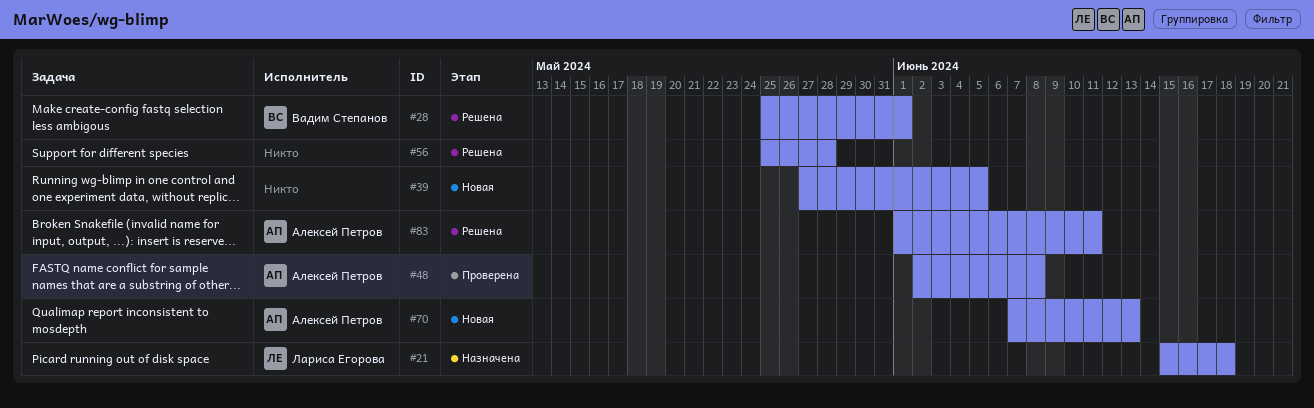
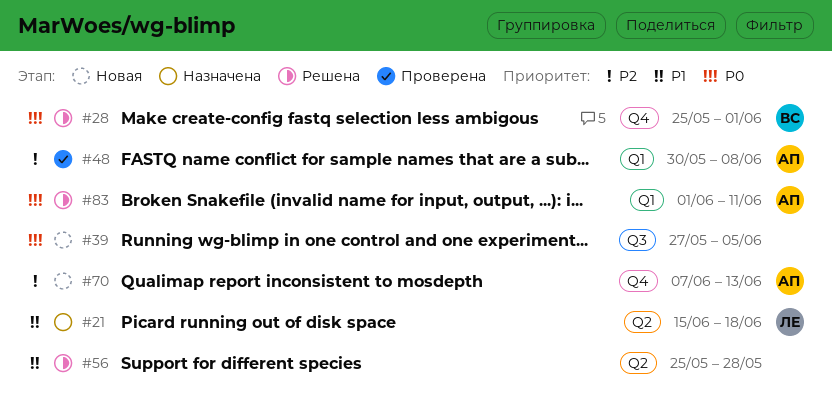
#48, start: Jun 2 -> May 30

